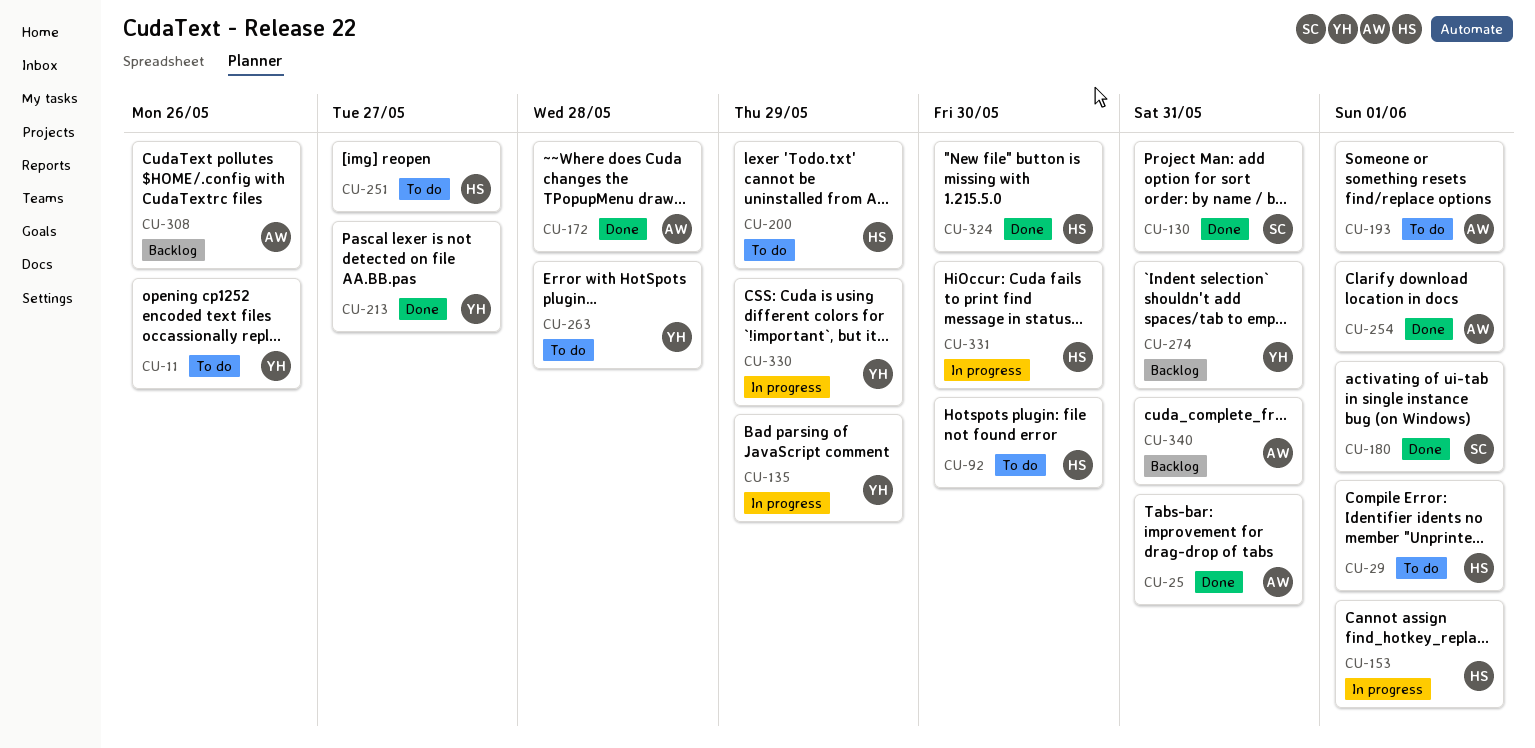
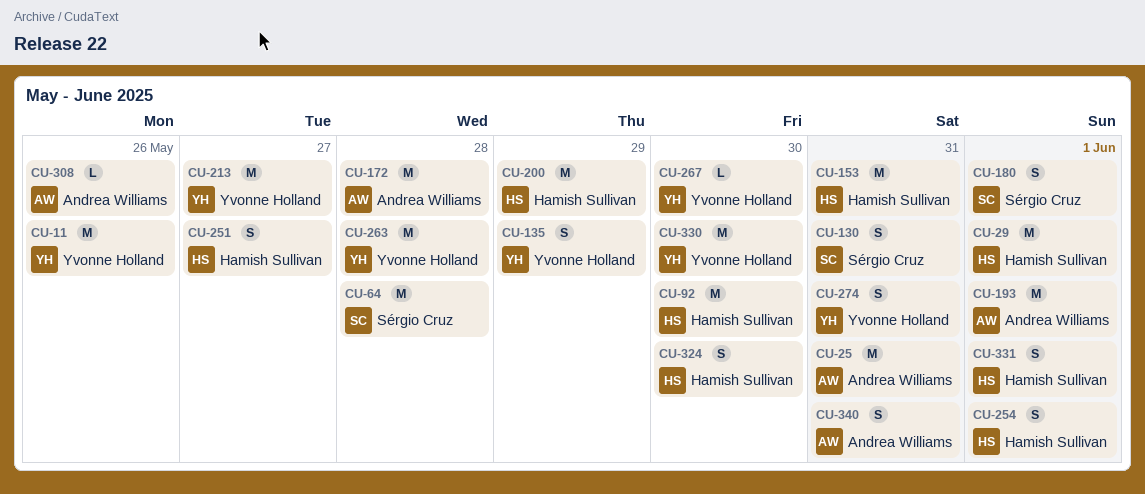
CU-64: none -> present
CU-153, due: Jun 1 -> May 31
CU-254, owner: Andrea Williams -> Hamish Sullivan
CU-267: none -> present
CU-330, due: May 29 -> May 30
CU-331, due: May 30 -> Jun 1

